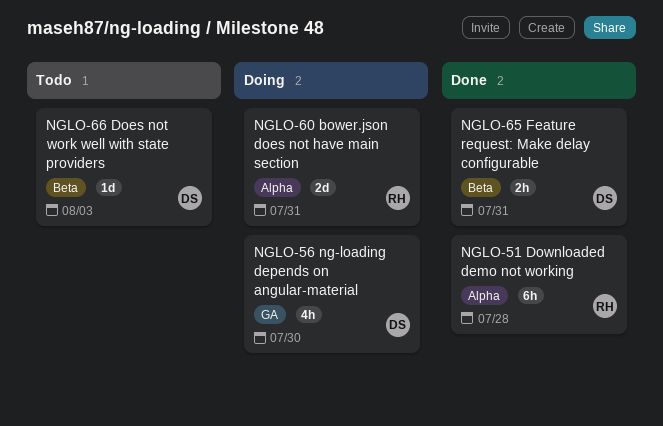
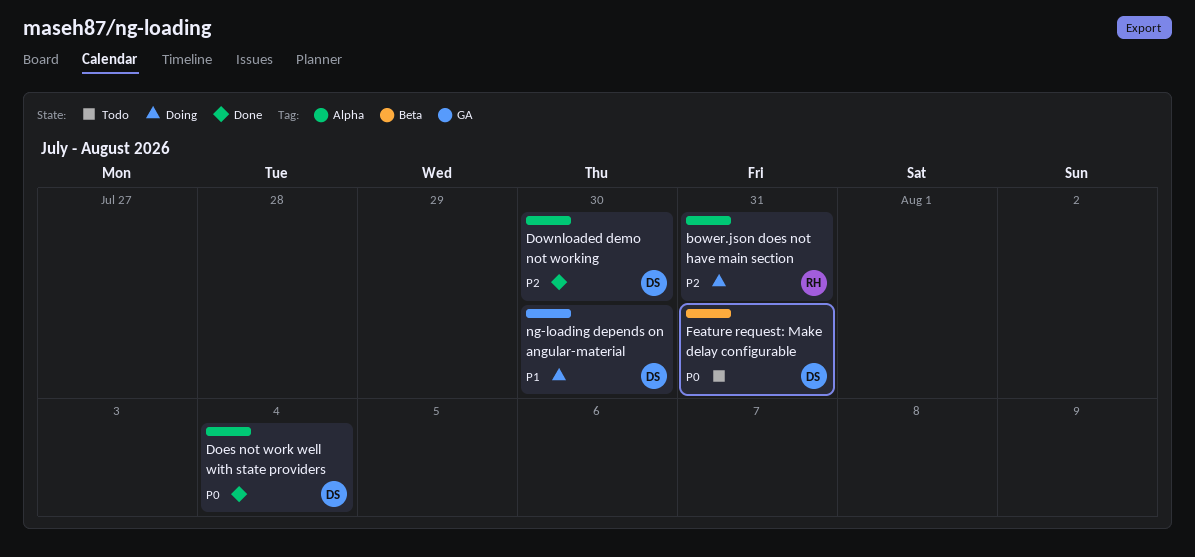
Does not work well with state providers, status: Todo -> Done
Does not work well with state providers, label: Beta -> Alpha
Does not work well with state providers, due: Aug 3 -> Aug 4
Downloaded demo not working, owner: RH -> DS
Downloaded demo not working, due: Jul 28 -> Jul 30
Feature request: Make delay configurable, status: Done -> Todo

